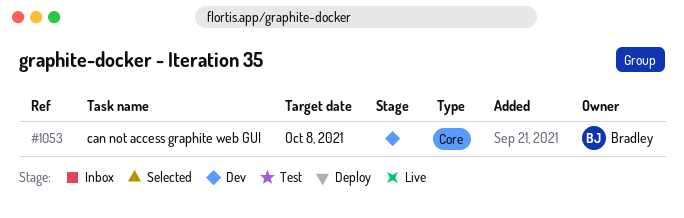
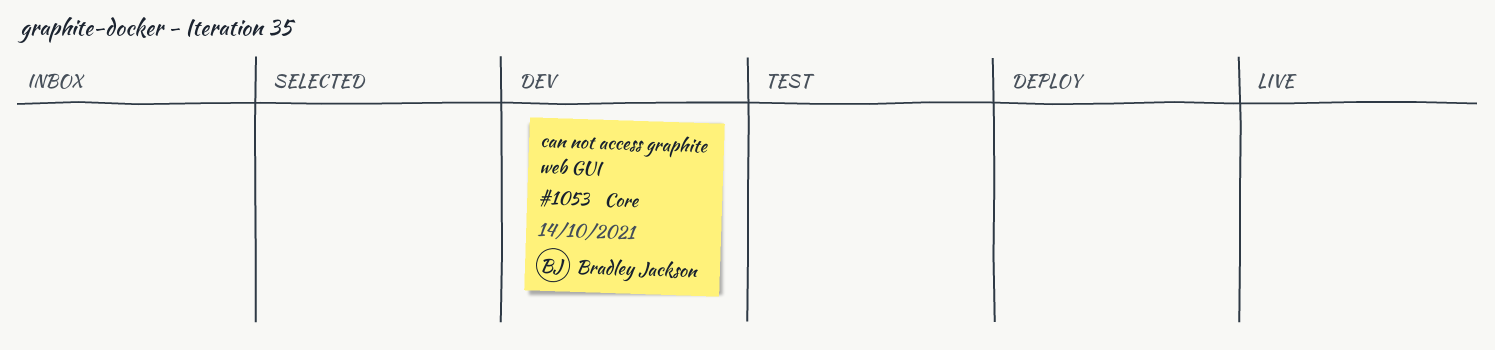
#1053, due: Oct 8 -> Oct 14

